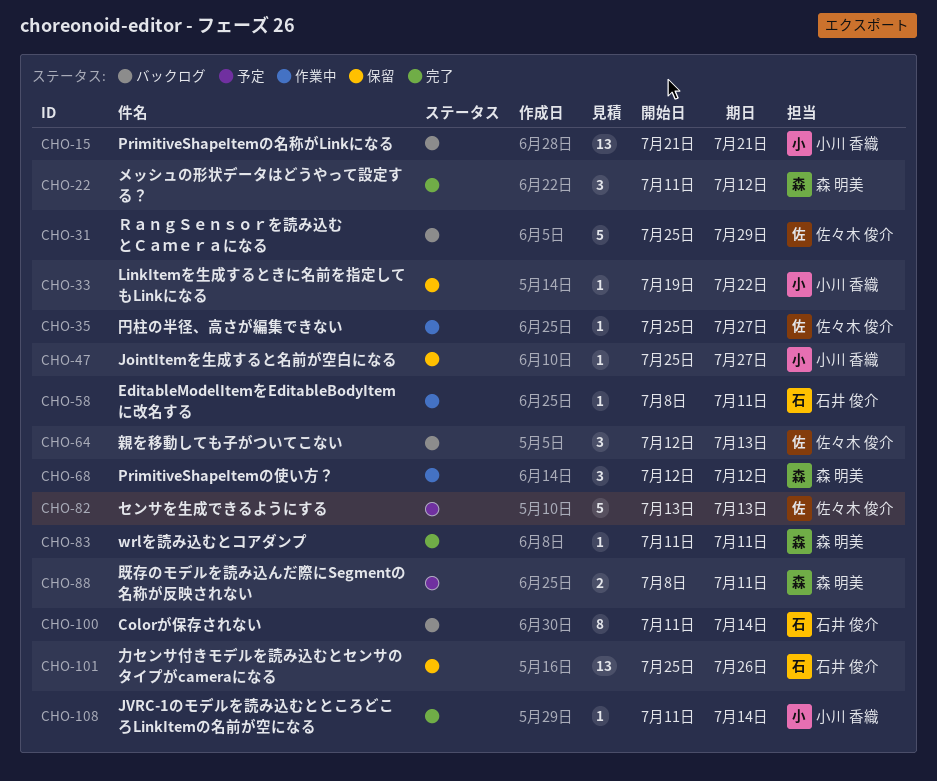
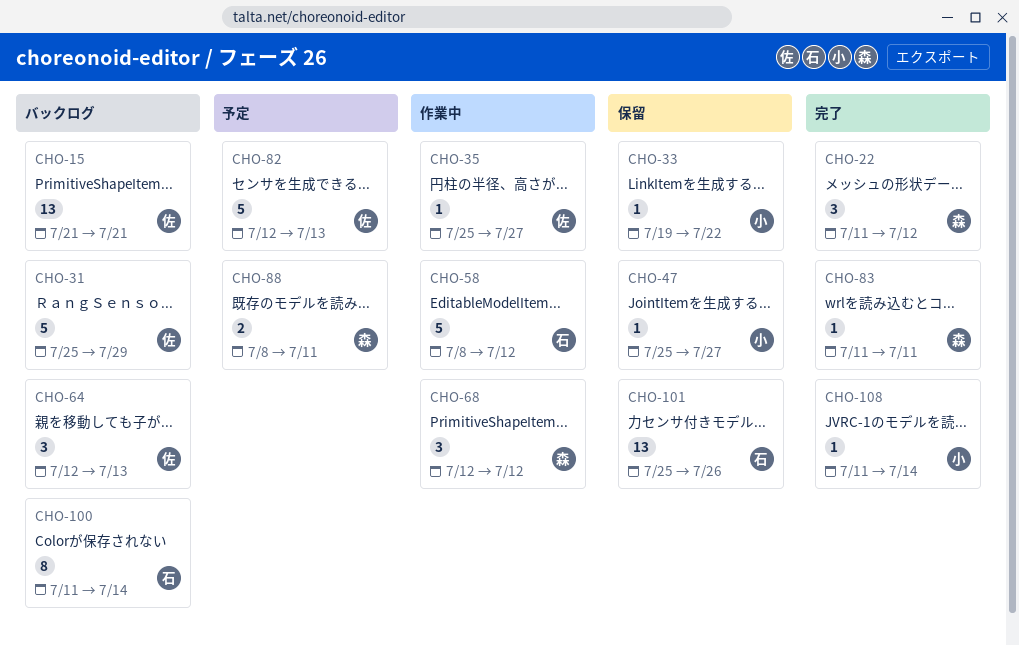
CHO-15, owner: 小川 香織 -> 佐々木 俊介
CHO-58, estimate: 1 -> 5
CHO-58, due: Jul 11 -> Jul 12
CHO-82, start: Jul 13 -> Jul 12

